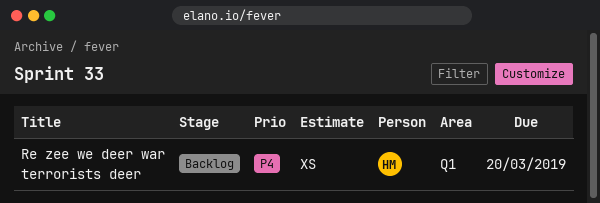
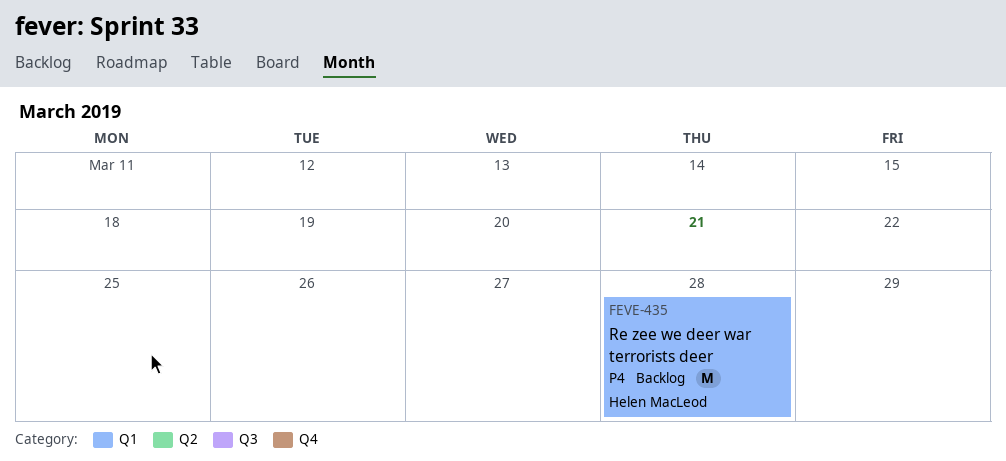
Re zee we deer war terrorists deer, estimate: XS -> M
Re zee we deer war terrorists deer, due: Mar 20 -> Mar 28

